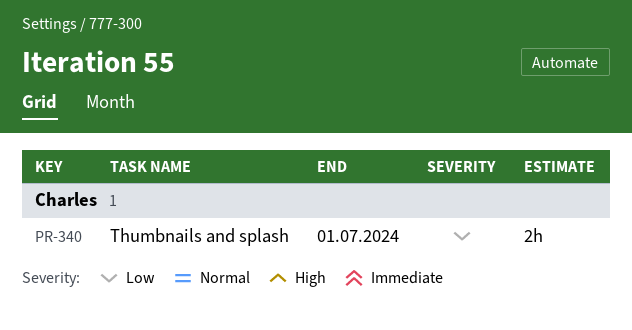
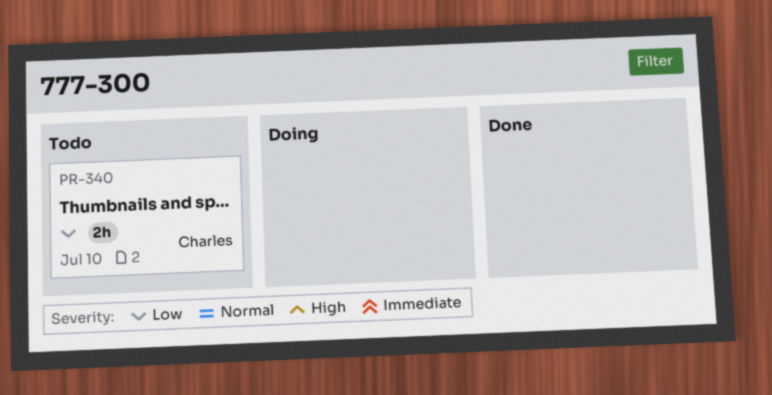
PR-340, due: Jul 1 -> Jul 10

